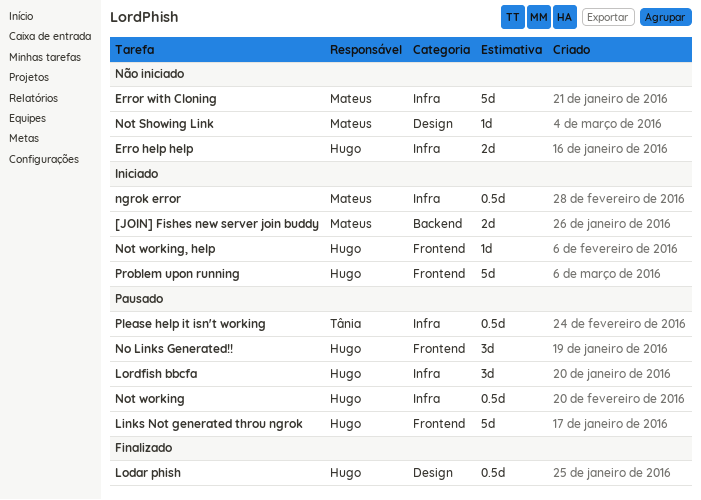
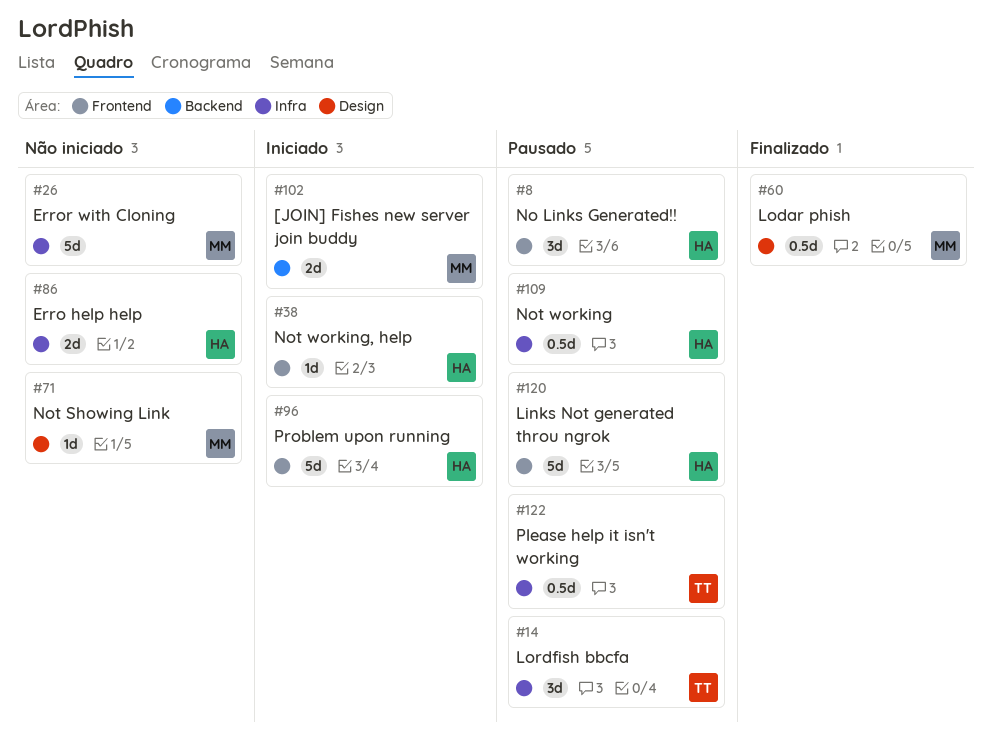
Lodar phish, owner: Hugo -> Mateus
Lordfish bbcfa, owner: Hugo -> Tânia
ngrok error: present -> none

